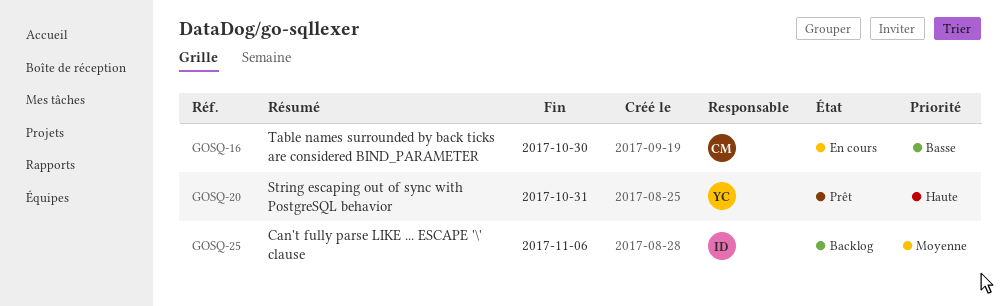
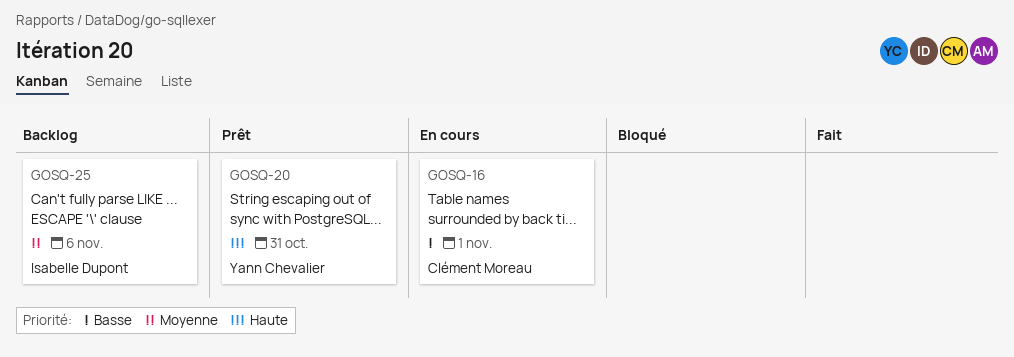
GOSQ-16, due: Oct 30 -> Nov 1

